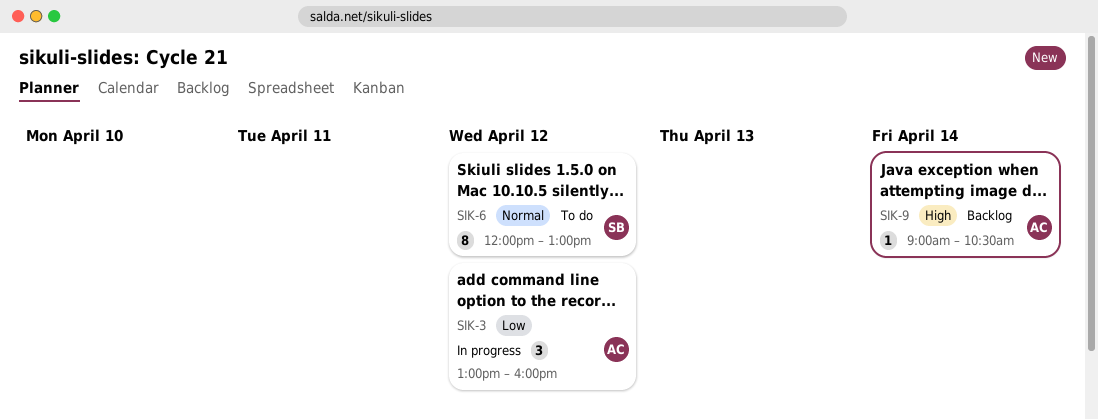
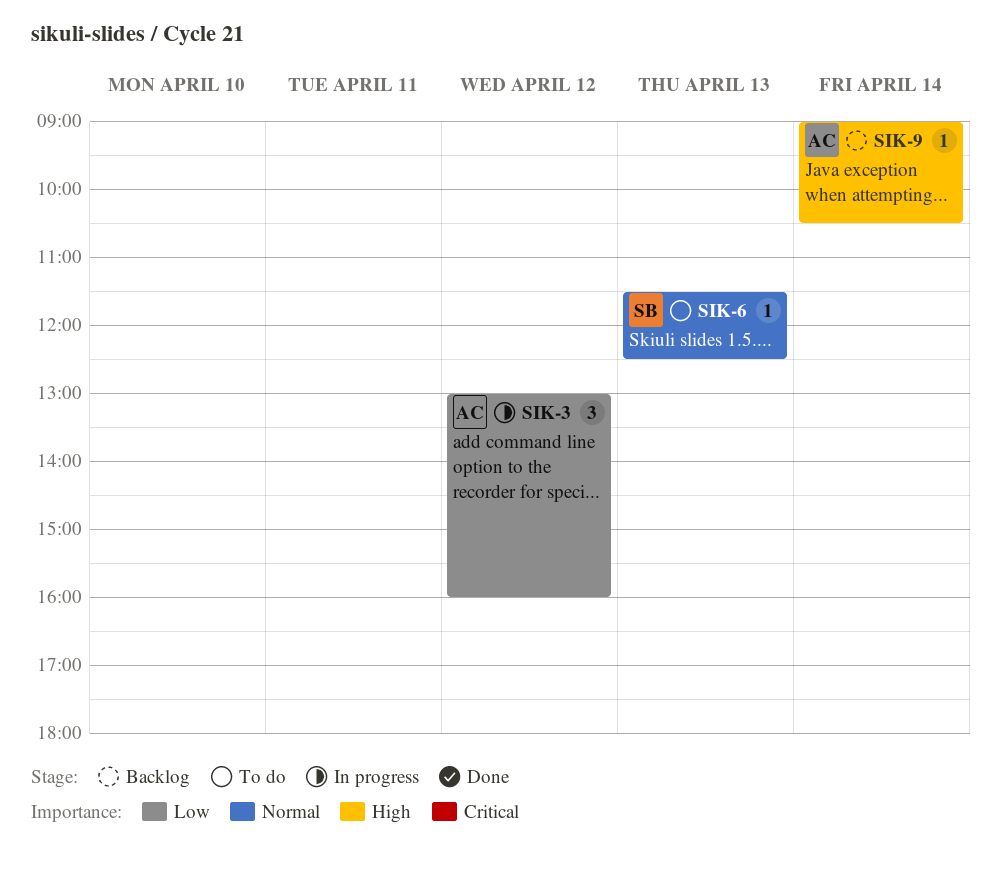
SIK-6, estimate: 8 -> 1
SIK-6, day: Apr 12 -> Apr 13
SIK-6, begins: 12:00 -> 11:30
SIK-6, ends: 13:00 -> 12:30

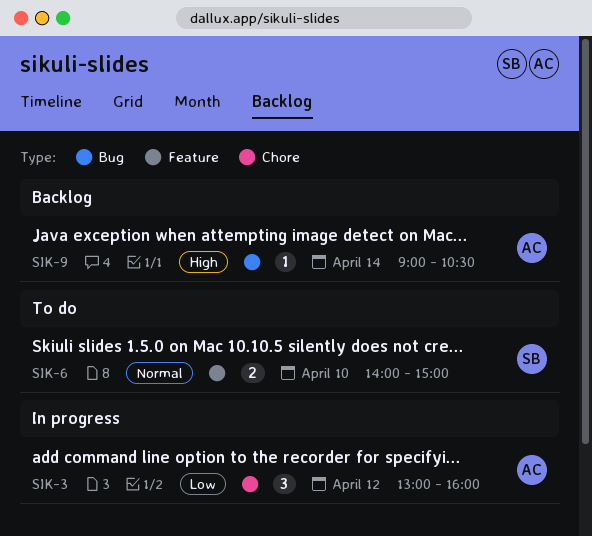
SIK-6, estimate: 1 -> 2
SIK-6, day: Apr 13 -> Apr 10
SIK-6, begins: 11:30 -> 14:00
SIK-6, ends: 12:30 -> 15:00

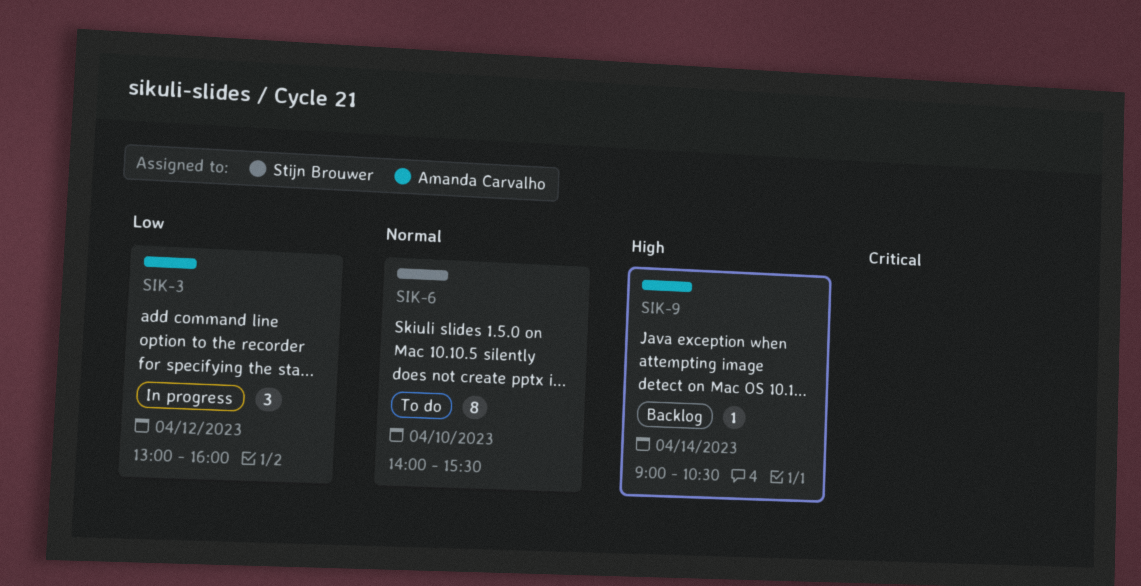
SIK-6, estimate: 2 -> 8
SIK-6, ends: 15:00 -> 15:30

